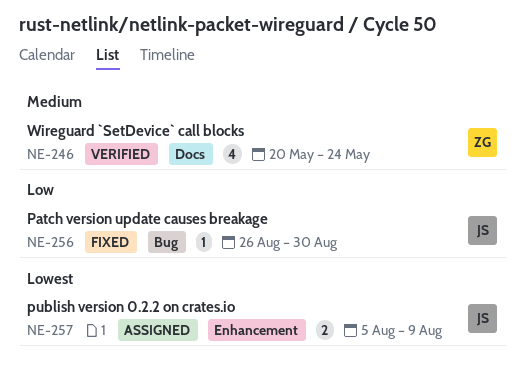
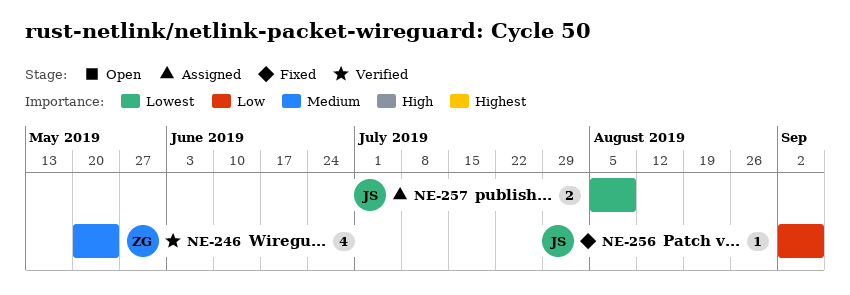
NE-256, start: Aug 26 -> Sep 2
NE-256, due: Aug 30 -> Sep 6

